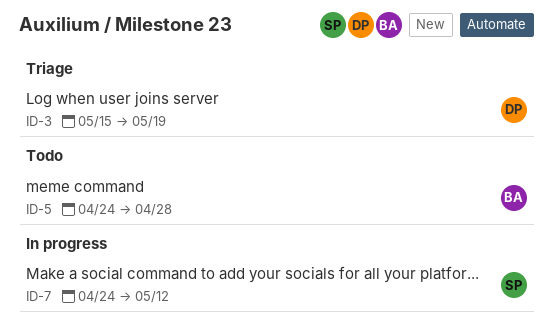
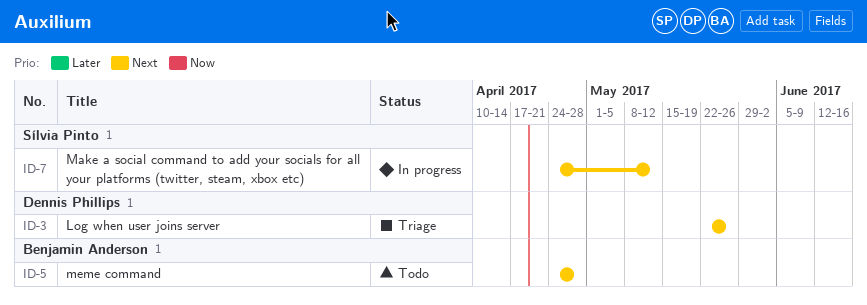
ID-3, start: May 15 -> May 22
ID-3, due: May 19 -> May 26

